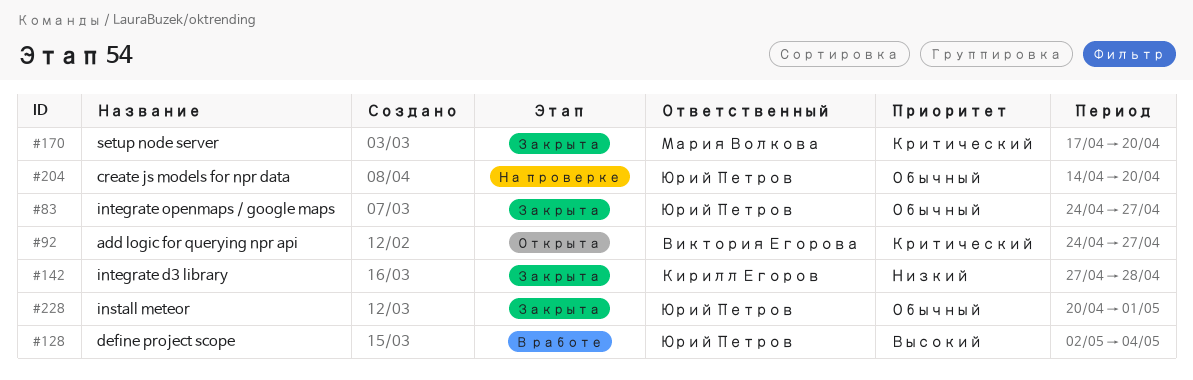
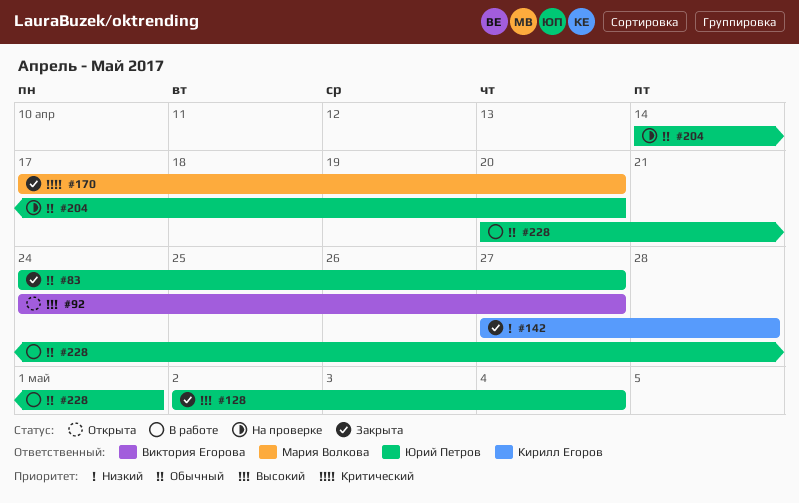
#92, priority: Критический -> Высокий
#128, status: В работе -> Закрыта
#228, status: Закрыта -> В работе

